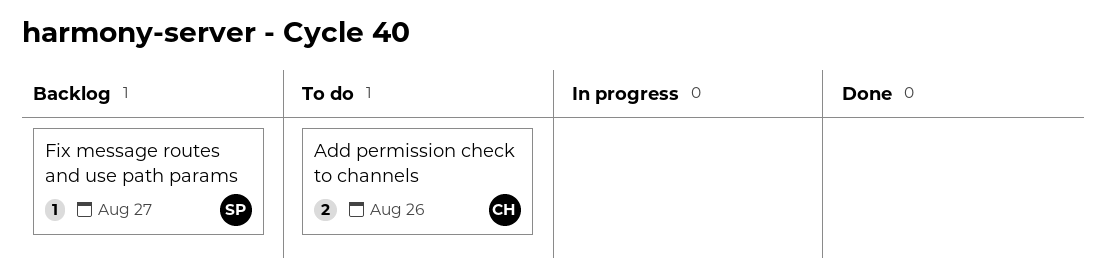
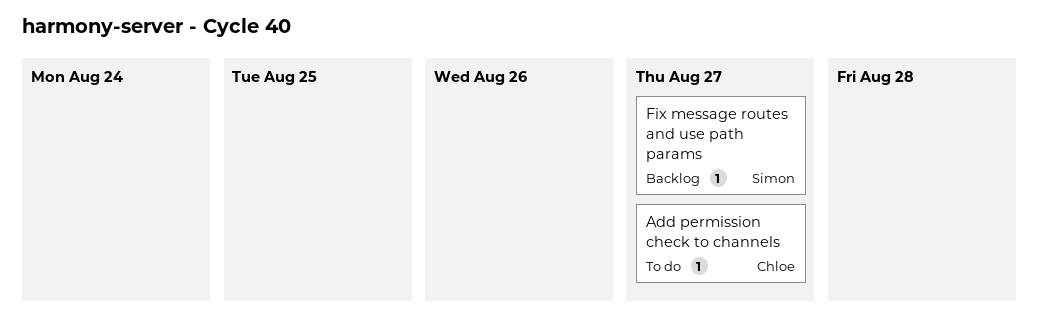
Add permission check to channels, estimate: 2 -> 1
Add permission check to channels, due: Aug 26 -> Aug 27

